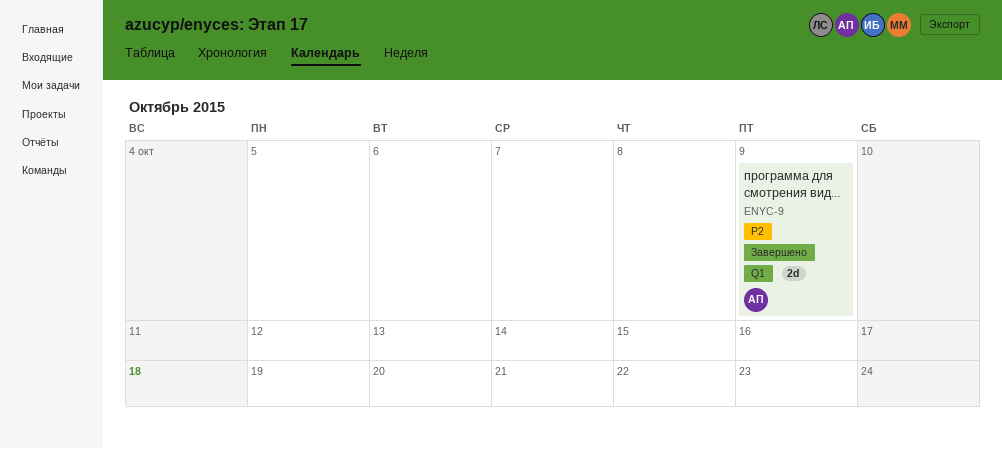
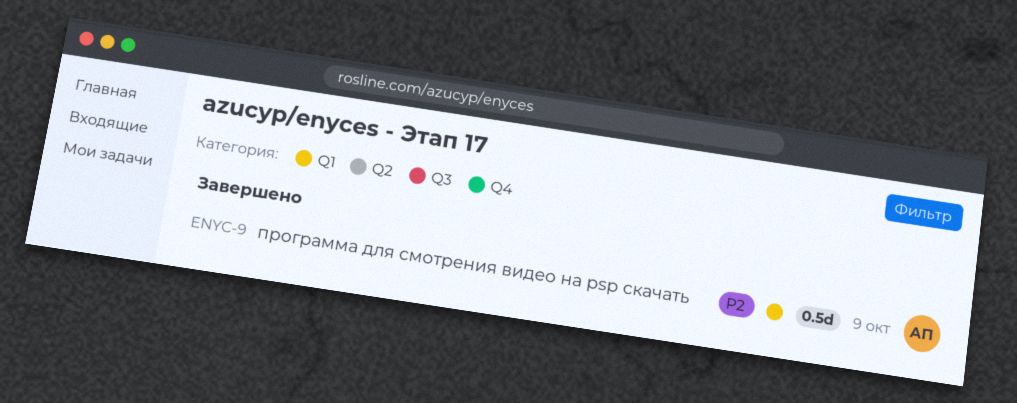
ENYC-9, estimate: 2d -> 0.5d

